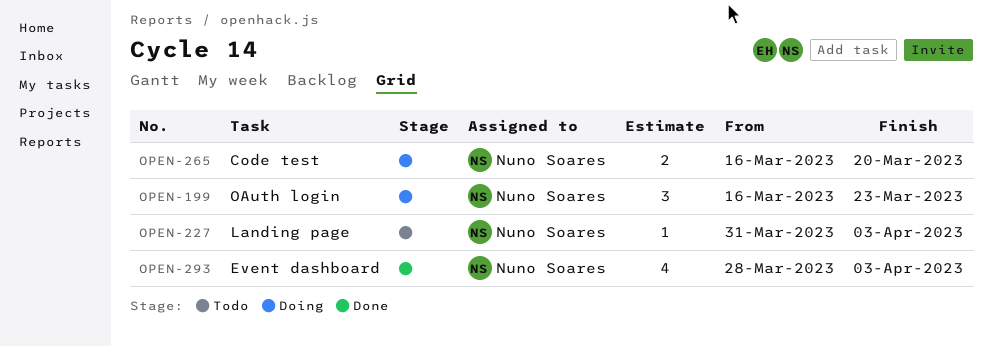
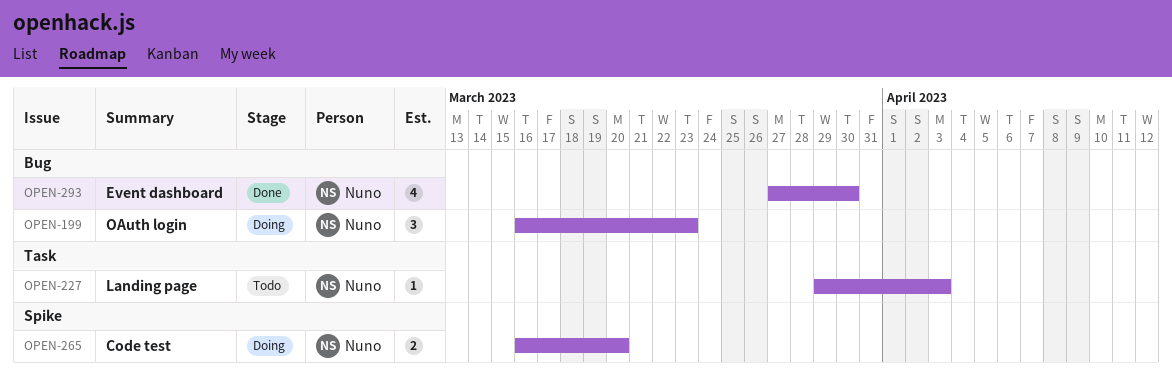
OPEN-227, start: Mar 31 -> Mar 29
OPEN-293, start: Mar 28 -> Mar 27
OPEN-293, due: Apr 3 -> Mar 30

